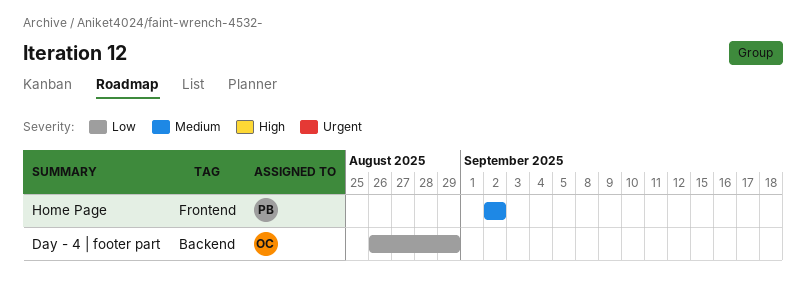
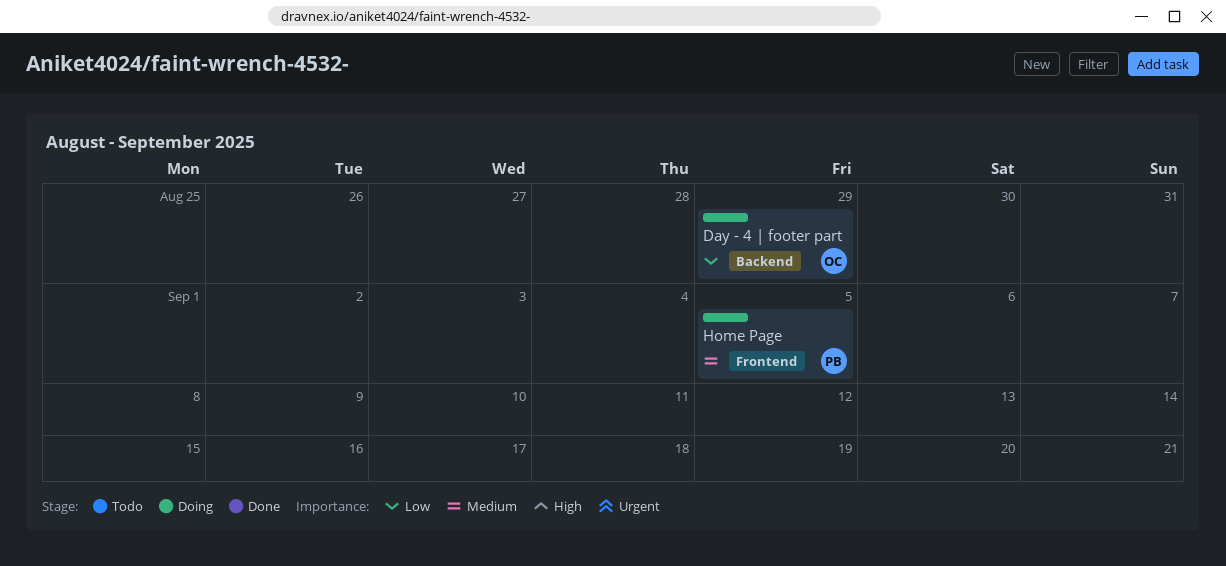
Home Page, due: Sep 2 -> Sep 5

